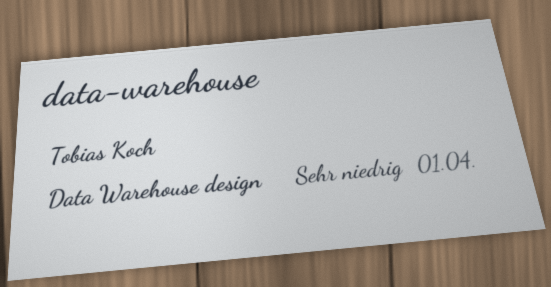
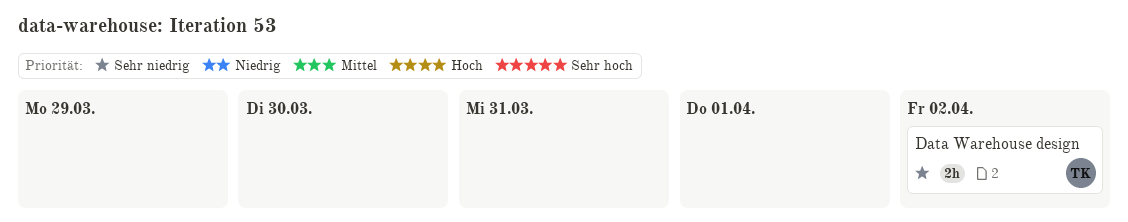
Data Warehouse design, due: Apr 1 -> Apr 2

